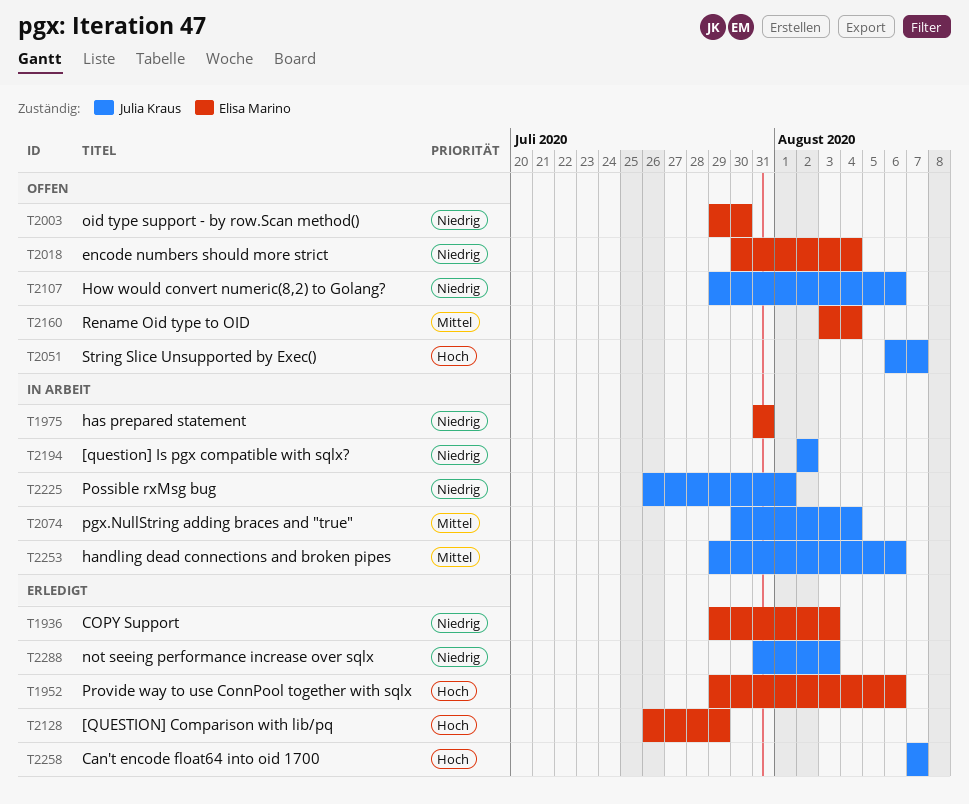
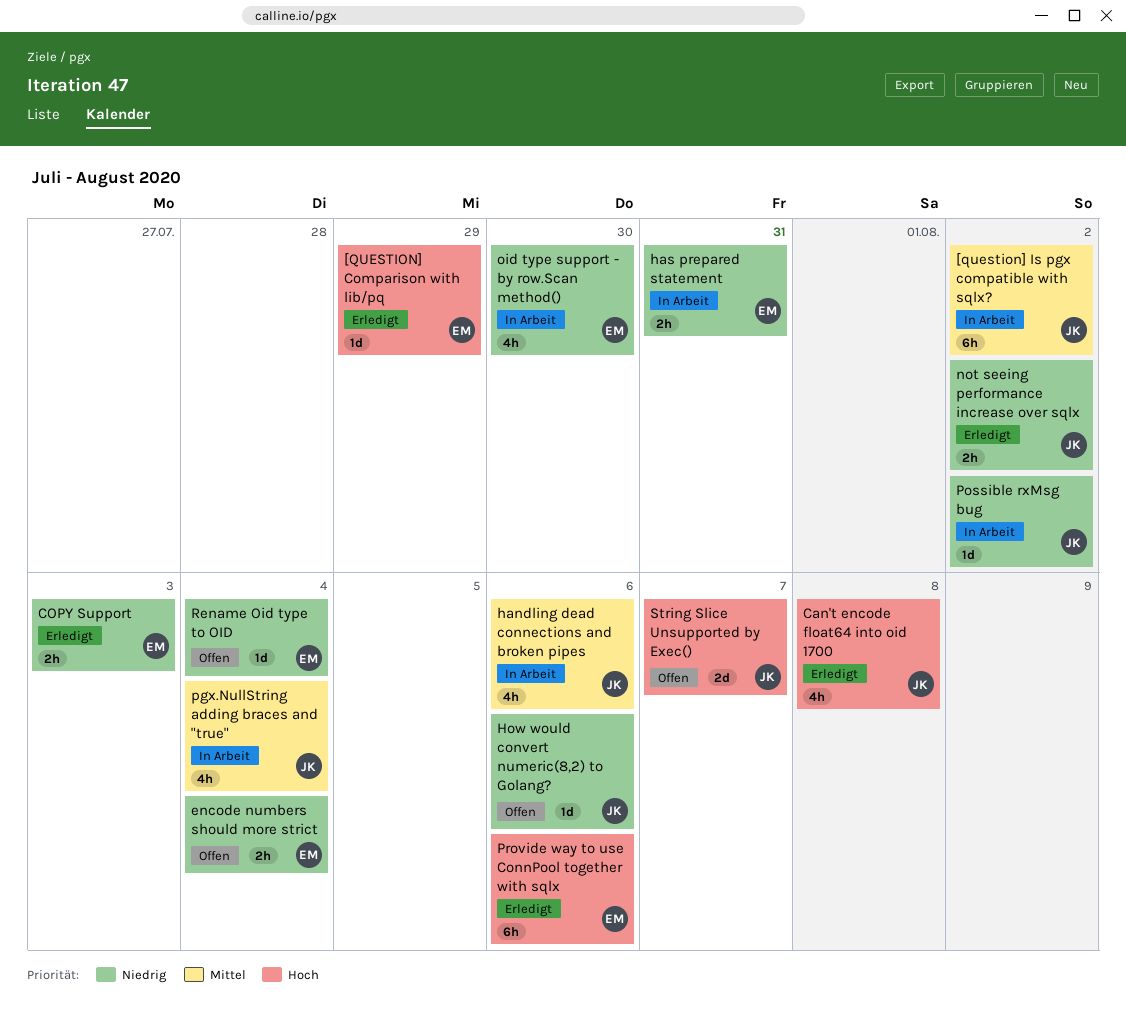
[question] Is pgx compatible with sqlx?, priority: Niedrig -> Mittel
Can't encode float64 into oid 1700, due: Aug 7 -> Aug 8
not seeing performance increase over sqlx, due: Aug 3 -> Aug 2
oid type support - by row.Scan method(), status: Offen -> In Arbeit
Possible rxMsg bug, due: Aug 1 -> Aug 2
Rename Oid type to OID, priority: Mittel -> Niedrig

